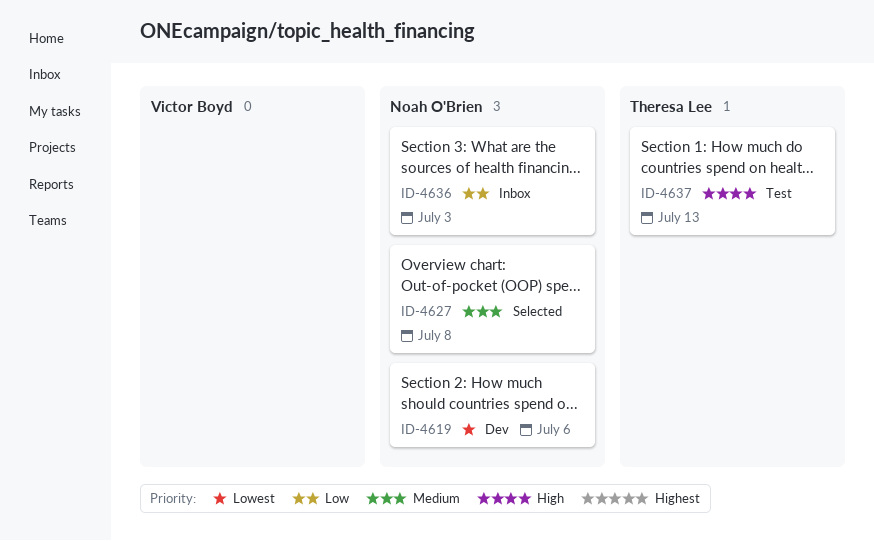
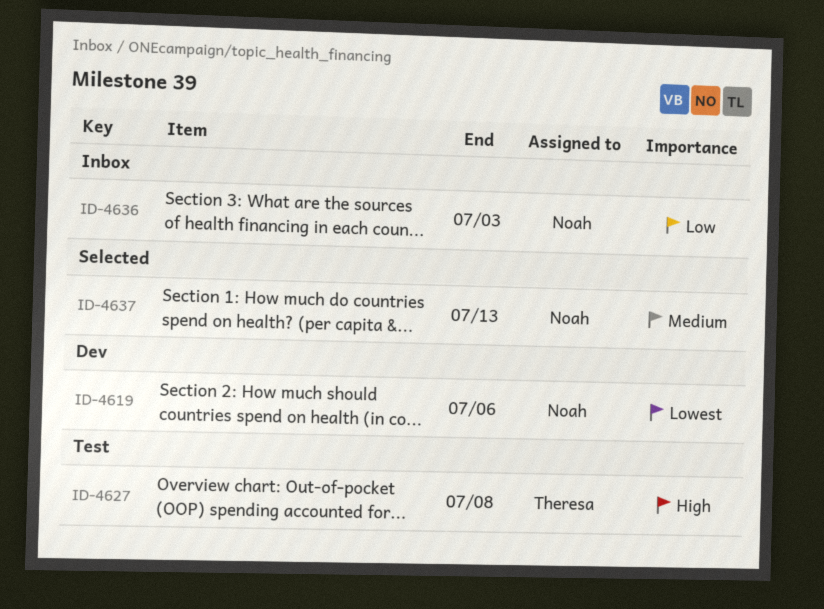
ID-4627, status: Selected -> Test
ID-4627, owner: Noah O'Brien -> Theresa Lee
ID-4627, priority: Medium -> High
ID-4637, status: Test -> Selected
ID-4637, owner: Theresa Lee -> Noah O'Brien
ID-4637, priority: High -> Medium

